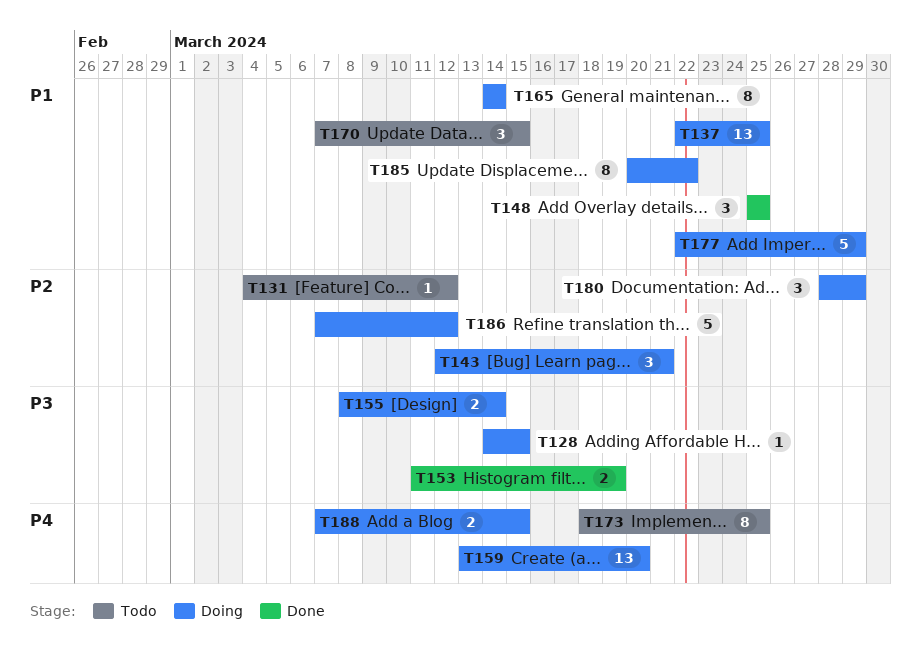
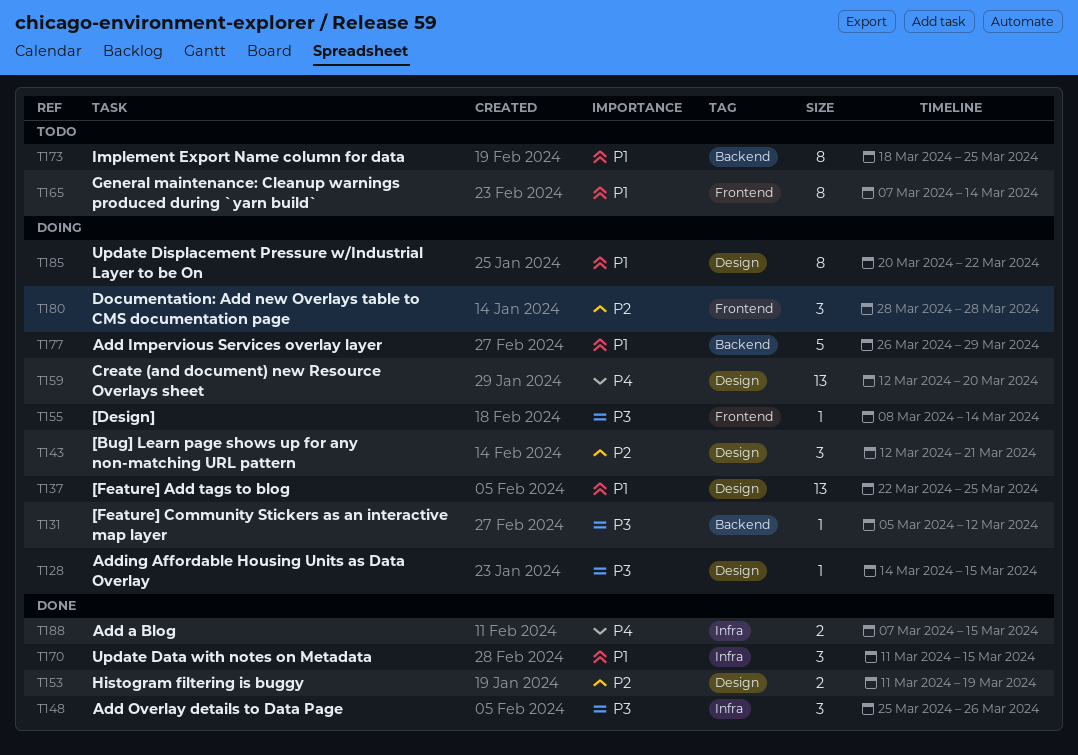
T131, status: Todo -> Doing
T131, priority: P2 -> P3
T131, start: Mar 4 -> Mar 5
T148, priority: P1 -> P3
T148, due: Mar 25 -> Mar 26
T153, priority: P3 -> P2
T155, estimate: 2 -> 1
T159, start: Mar 13 -> Mar 12
T165, status: Doing -> Todo
T165, start: Mar 14 -> Mar 7
T170, status: Todo -> Done
T170, start: Mar 7 -> Mar 11
T173, priority: P4 -> P1
T177, start: Mar 22 -> Mar 26
T180, due: Mar 29 -> Mar 28
T186: present -> none
T188, status: Doing -> Done

